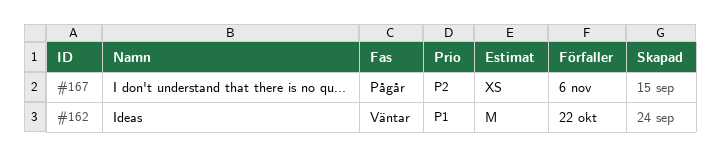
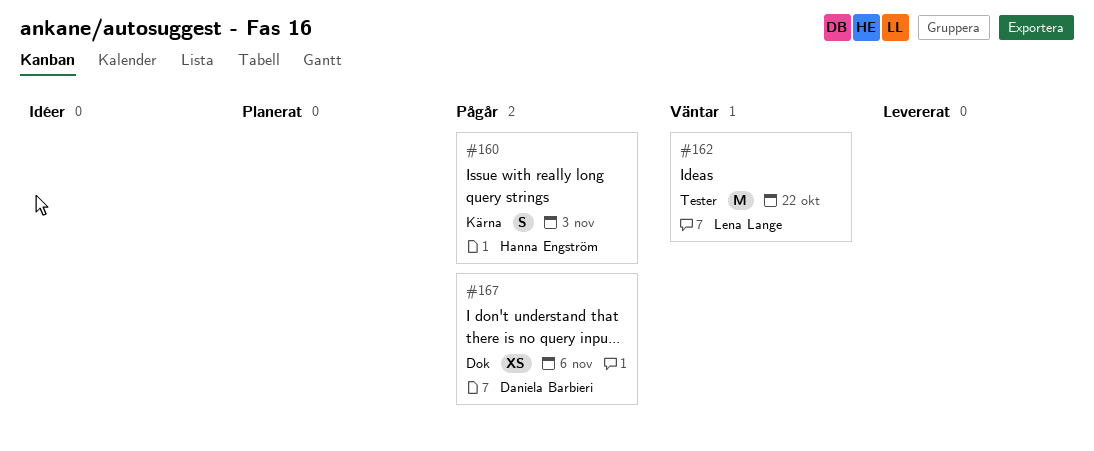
#160: none -> present

